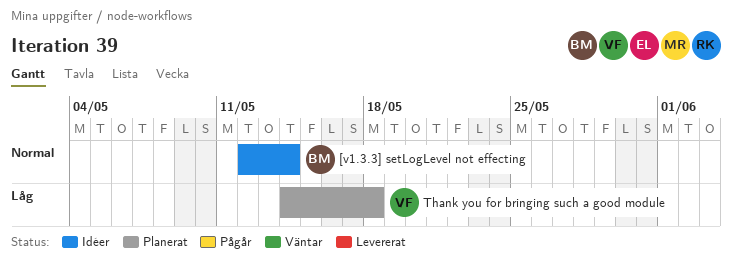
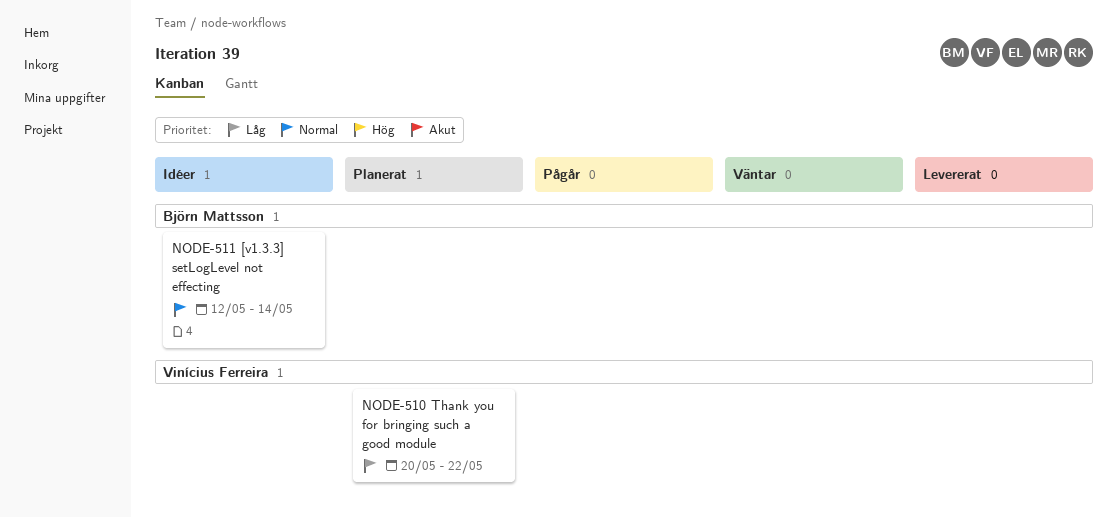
Thank you for bringing such a good module, start: May 14 -> May 20
Thank you for bringing such a good module, due: May 18 -> May 22

